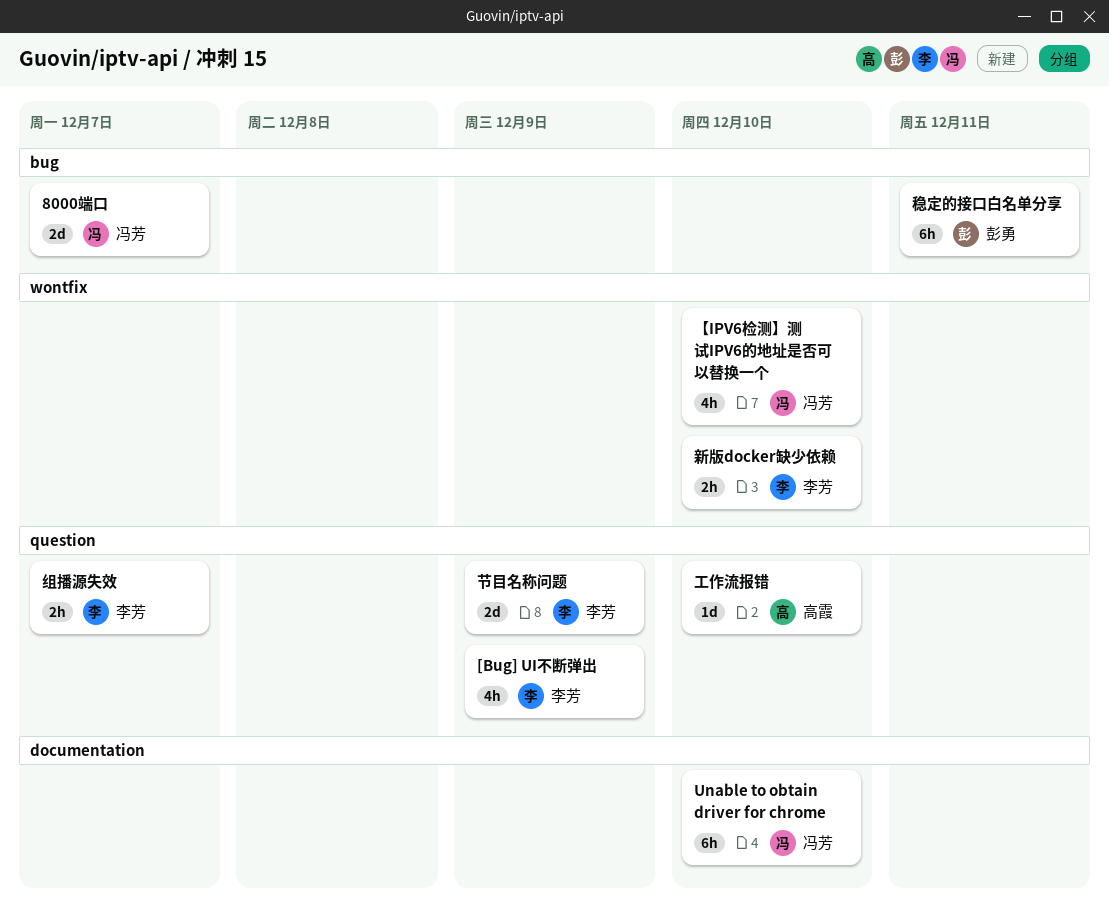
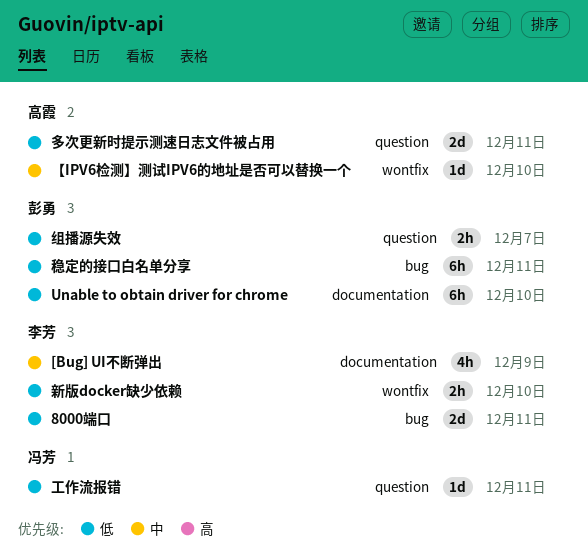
8000端口, owner: 冯芳 -> 李芳
8000端口, due: Dec 7 -> Dec 11
[Bug] UI不断弹出, label: question -> documentation
Unable to obtain driver for chrome, owner: 冯芳 -> 彭勇
【IPV6检测】测试IPV6的地址是否可以替换一个, owner: 冯芳 -> 高霞
【IPV6检测】测试IPV6的地址是否可以替换一个, estimate: 4h -> 1d
多次更新时提示测速日志文件被占用: none -> present
工作流报错, owner: 高霞 -> 冯芳
工作流报错, due: Dec 10 -> Dec 11
组播源失效, owner: 李芳 -> 彭勇
节目名称问题: present -> none

